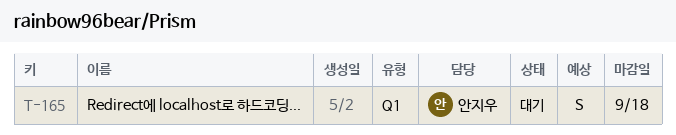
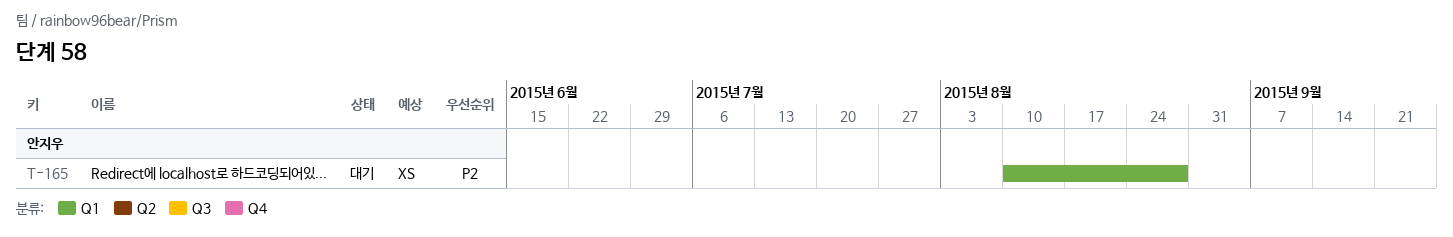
T-165, estimate: S -> XS
T-165, due: Sep 18 -> Aug 28

